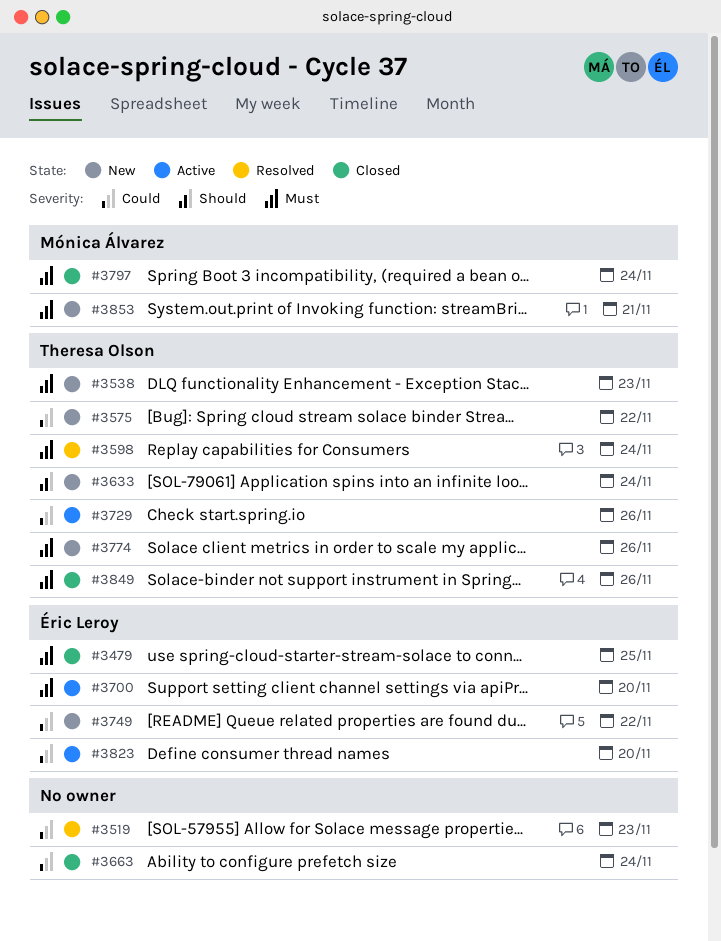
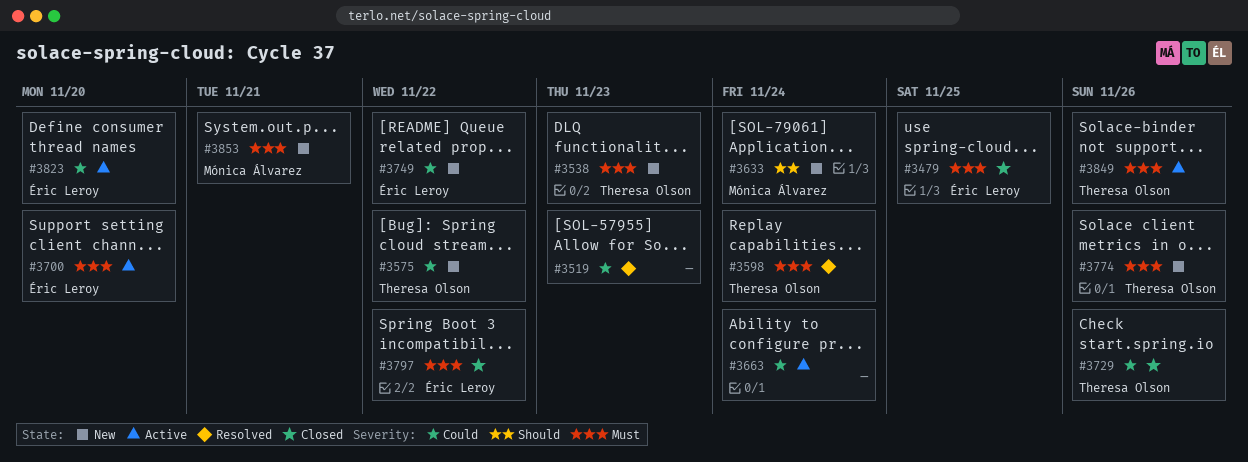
#3633, owner: Theresa Olson -> Mónica Álvarez
#3663, status: Closed -> Active
#3729, status: Active -> Closed
#3797, owner: Mónica Álvarez -> Éric Leroy
#3797, due: Nov 24 -> Nov 22
#3849, status: Closed -> Active

